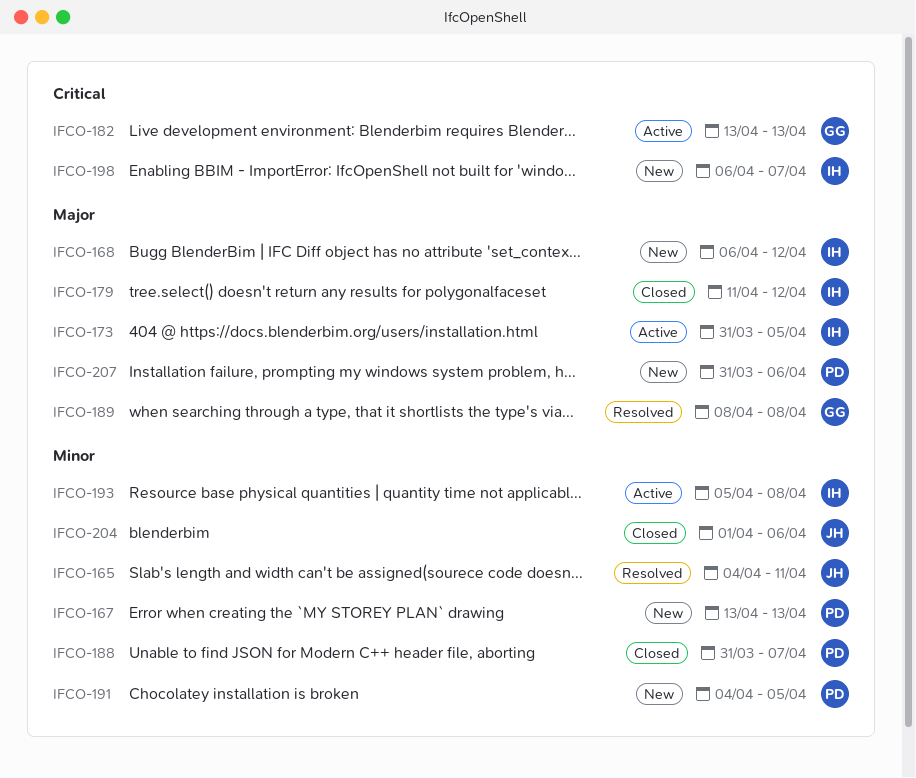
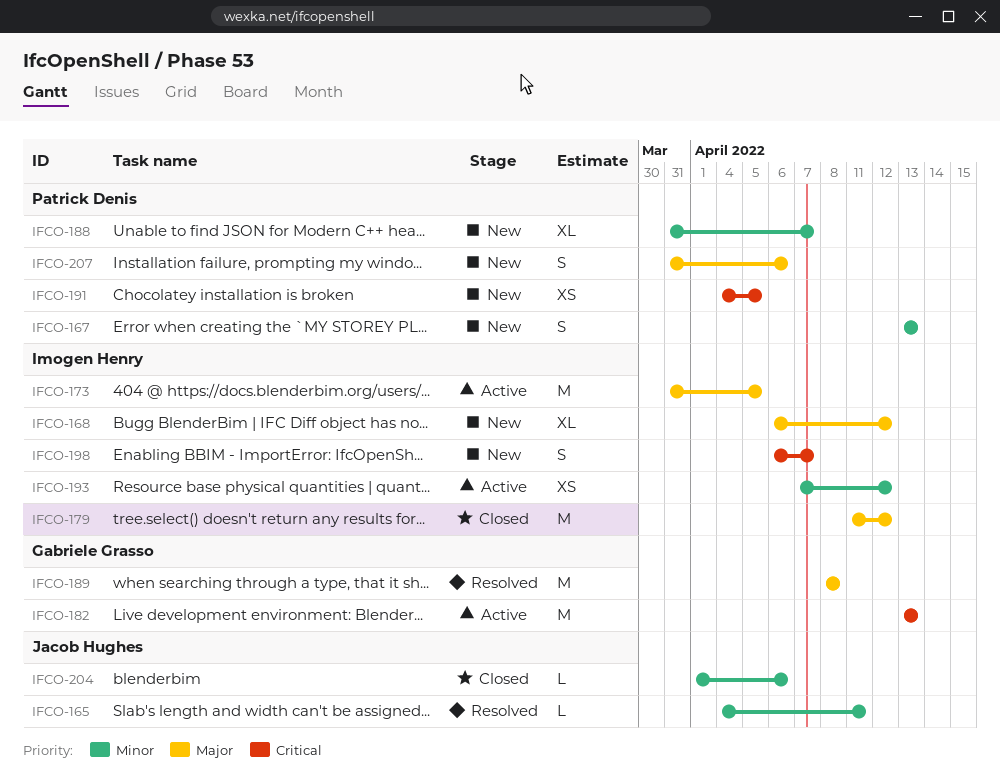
IFCO-188, status: Closed -> New
IFCO-191, priority: Minor -> Critical
IFCO-193, start: Apr 5 -> Apr 7
IFCO-193, due: Apr 8 -> Apr 12

